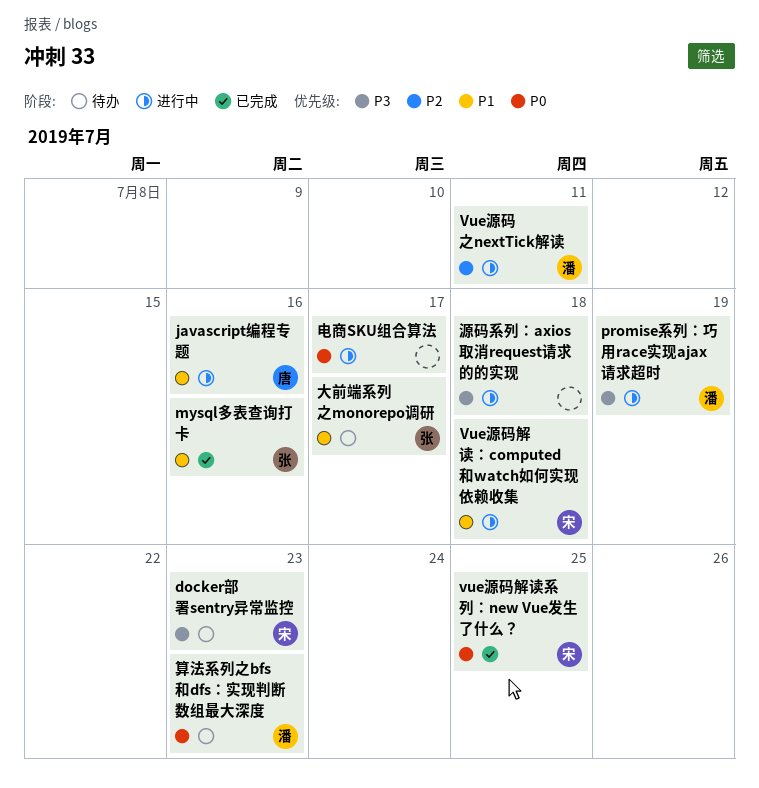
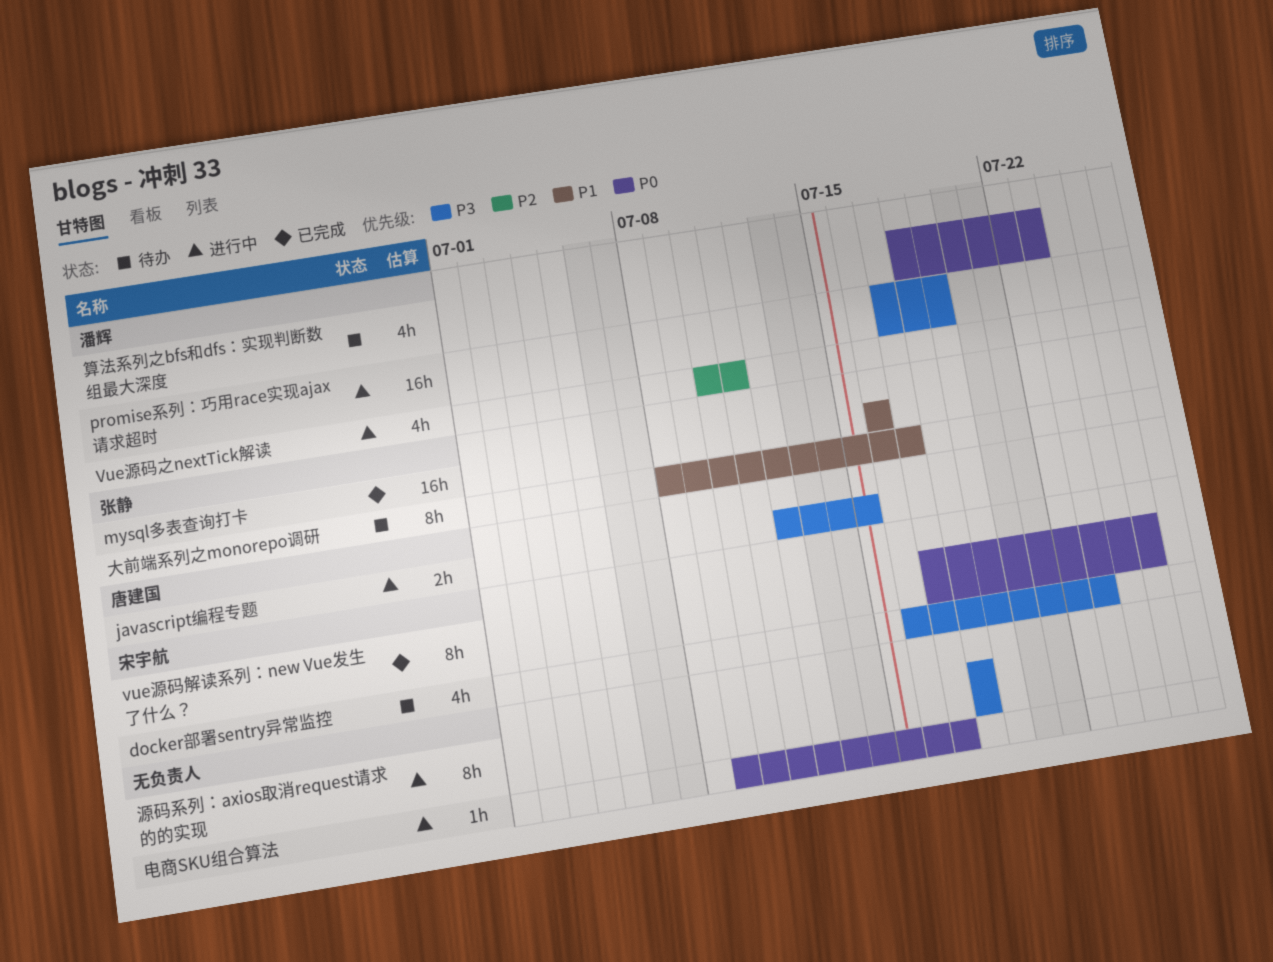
javascript编程专题, priority: P1 -> P3
javascript编程专题, due: Jul 16 -> Jul 15
Vue源码解读：computed和watch如何实现依赖收集: present -> none

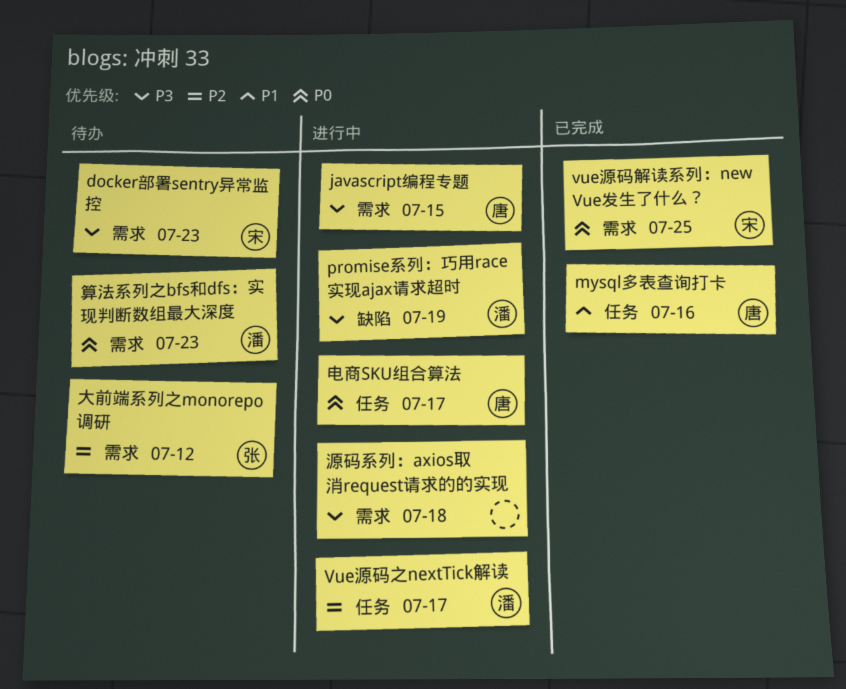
mysql多表查询打卡, owner: 张静 -> 唐建国
Vue源码之nextTick解读, due: Jul 11 -> Jul 17
大前端系列之monorepo调研, priority: P1 -> P2
大前端系列之monorepo调研, due: Jul 17 -> Jul 12
电商SKU组合算法, owner: none -> 唐建国

